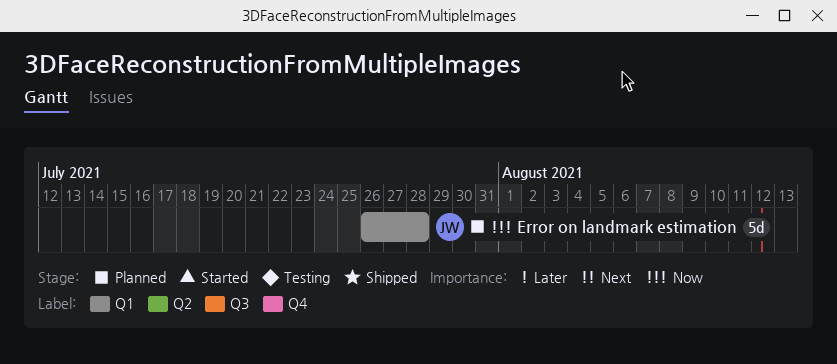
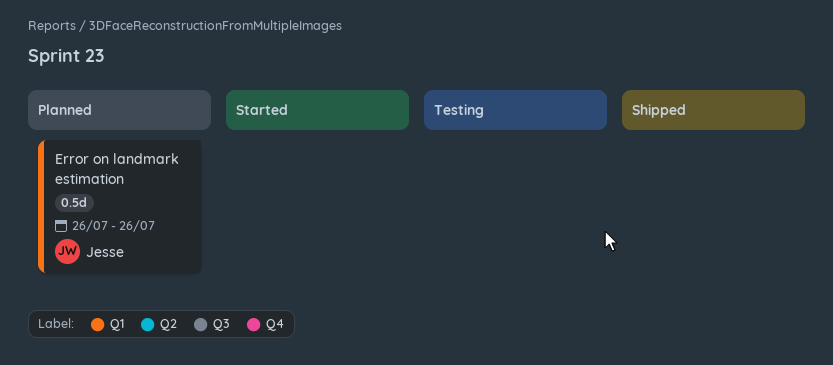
Error on landmark estimation, estimate: 5d -> 0.5d
Error on landmark estimation, due: Jul 28 -> Jul 26

